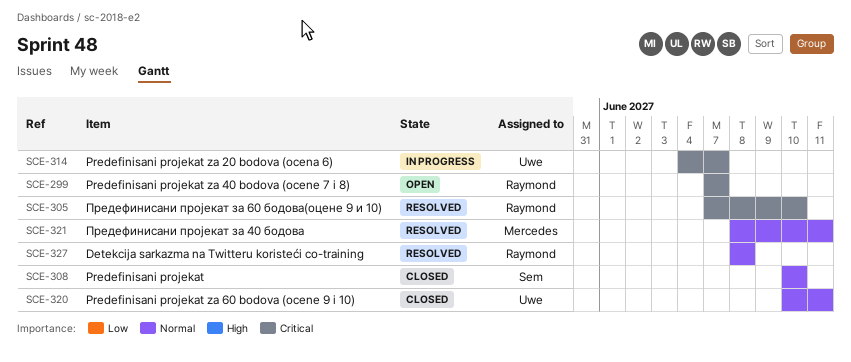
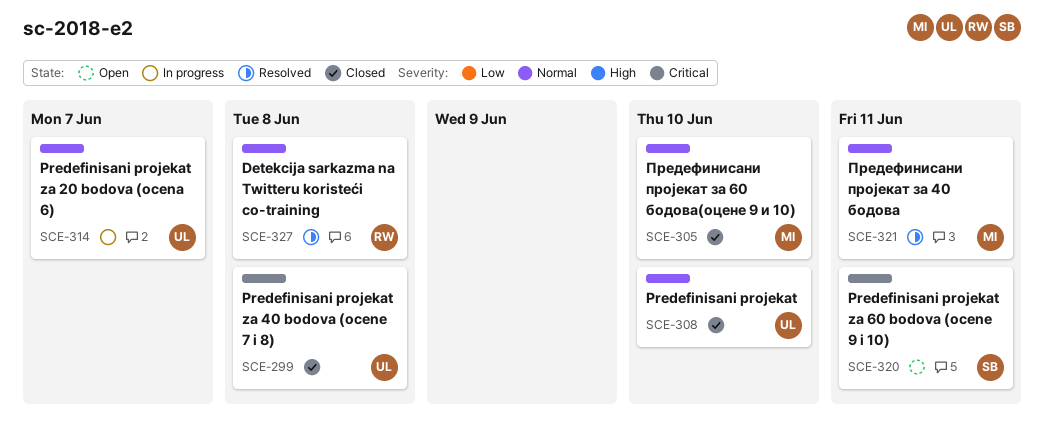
SCE-299, status: Open -> Closed
SCE-299, owner: Raymond -> Uwe
SCE-299, due: Jun 7 -> Jun 8
SCE-305, status: Resolved -> Closed
SCE-305, owner: Raymond -> Mercedes
SCE-305, priority: Critical -> Normal
SCE-308, owner: Sem -> Uwe
SCE-314, priority: Critical -> Normal
SCE-320, status: Closed -> Open
SCE-320, owner: Uwe -> Sem
SCE-320, priority: Normal -> Critical

